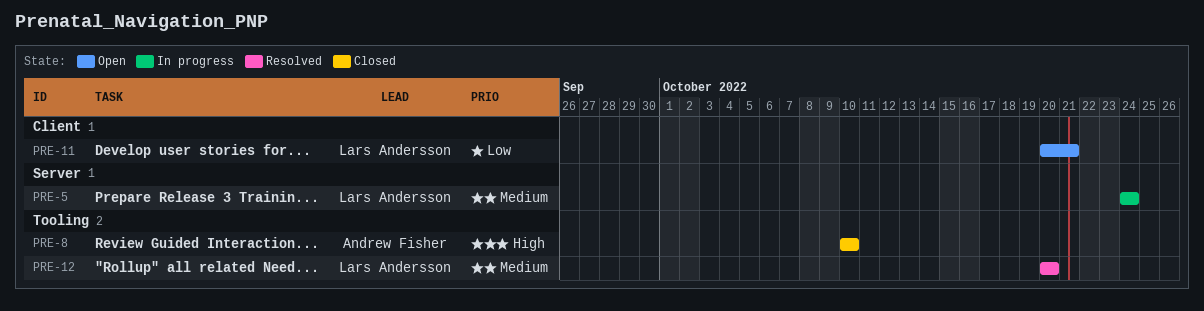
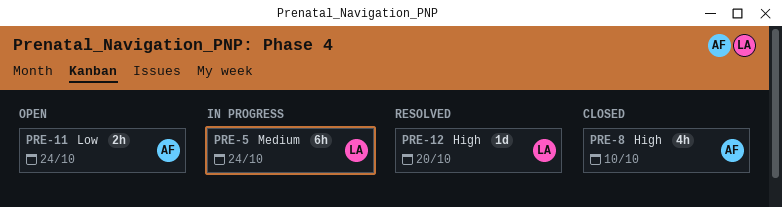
PRE-11, owner: Lars Andersson -> Andrew Fisher
PRE-11, due: Oct 21 -> Oct 24
PRE-12, priority: Medium -> High

